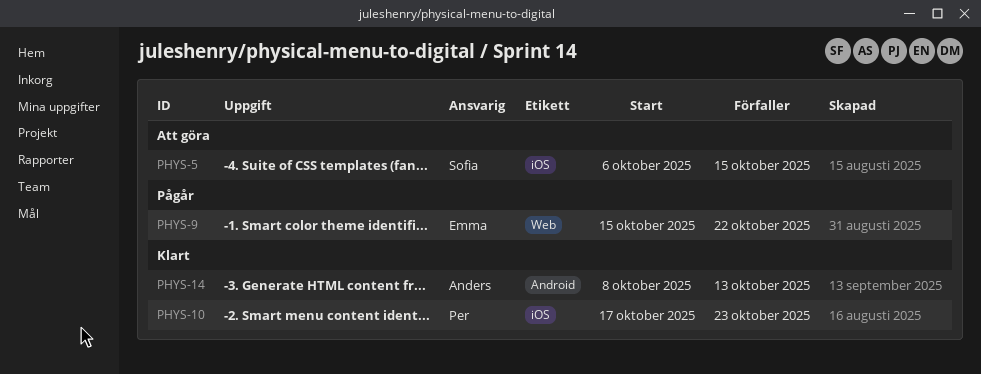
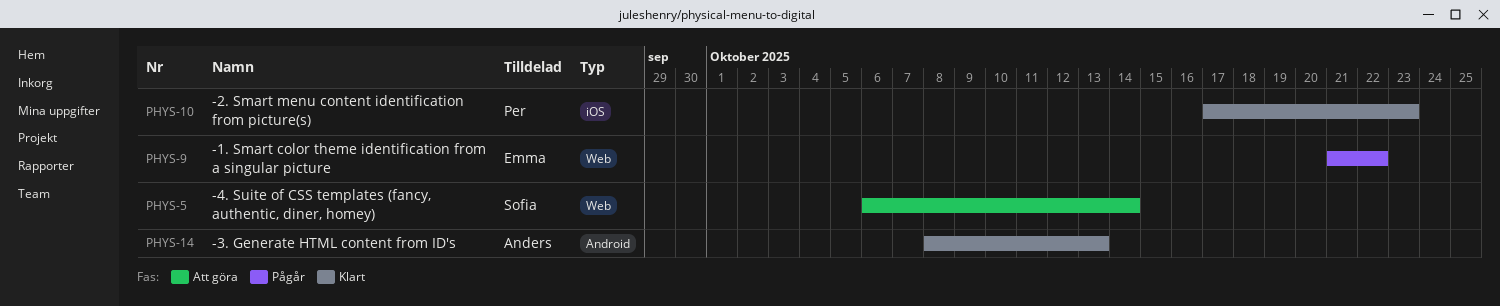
PHYS-5, label: iOS -> Web
PHYS-5, due: Oct 15 -> Oct 14
PHYS-9, start: Oct 15 -> Oct 21

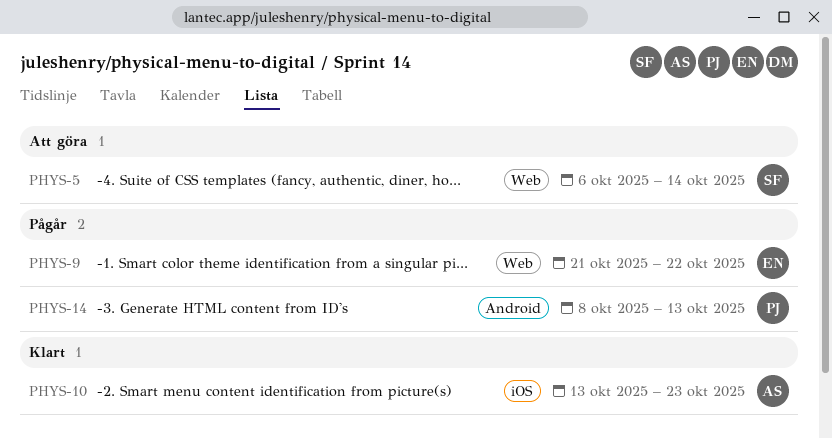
PHYS-10, owner: Per -> Anders
PHYS-10, start: Oct 17 -> Oct 13
PHYS-14, status: Klart -> Pågår
PHYS-14, owner: Anders -> Per

